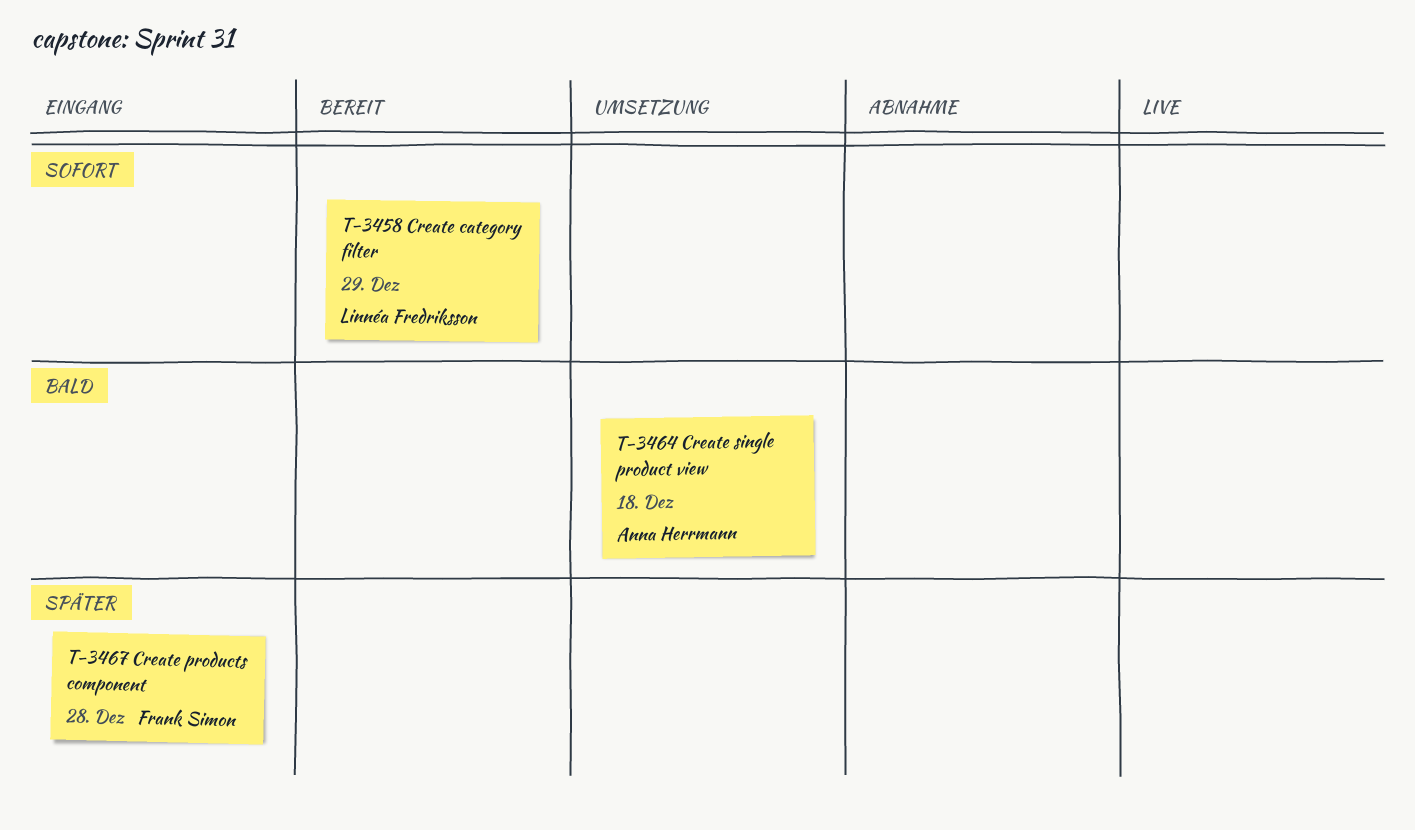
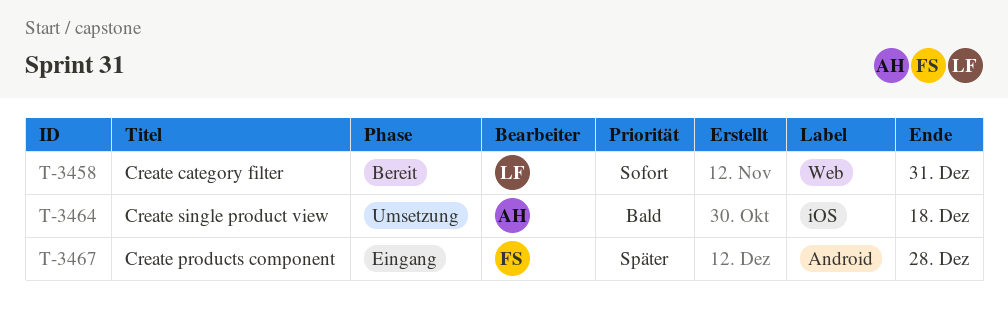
T-3458, due: Dec 29 -> Dec 31

